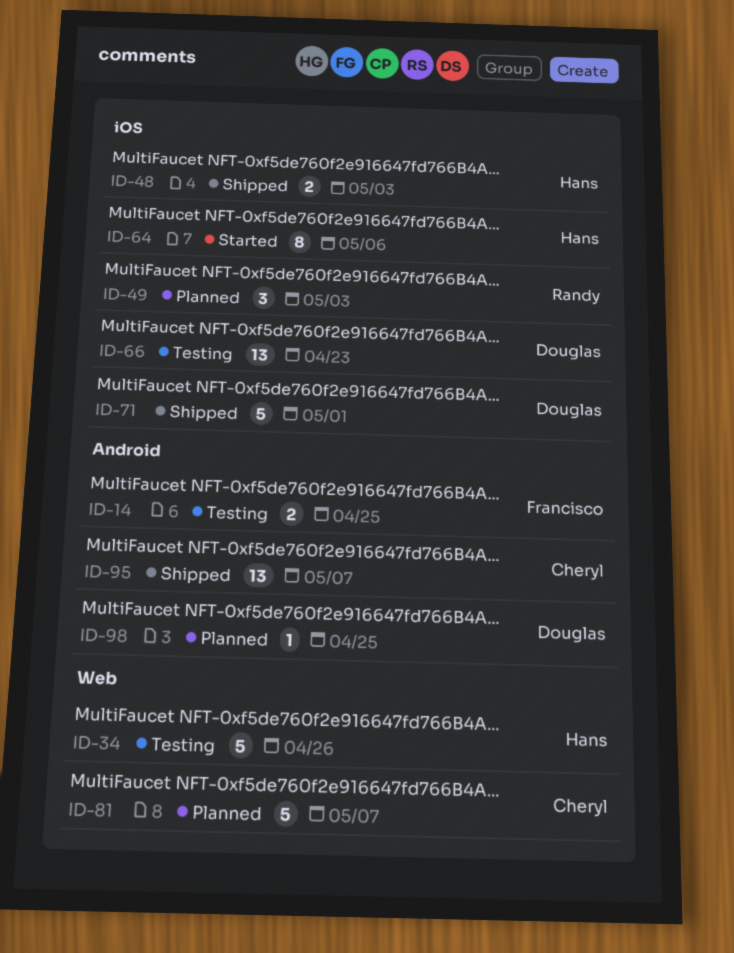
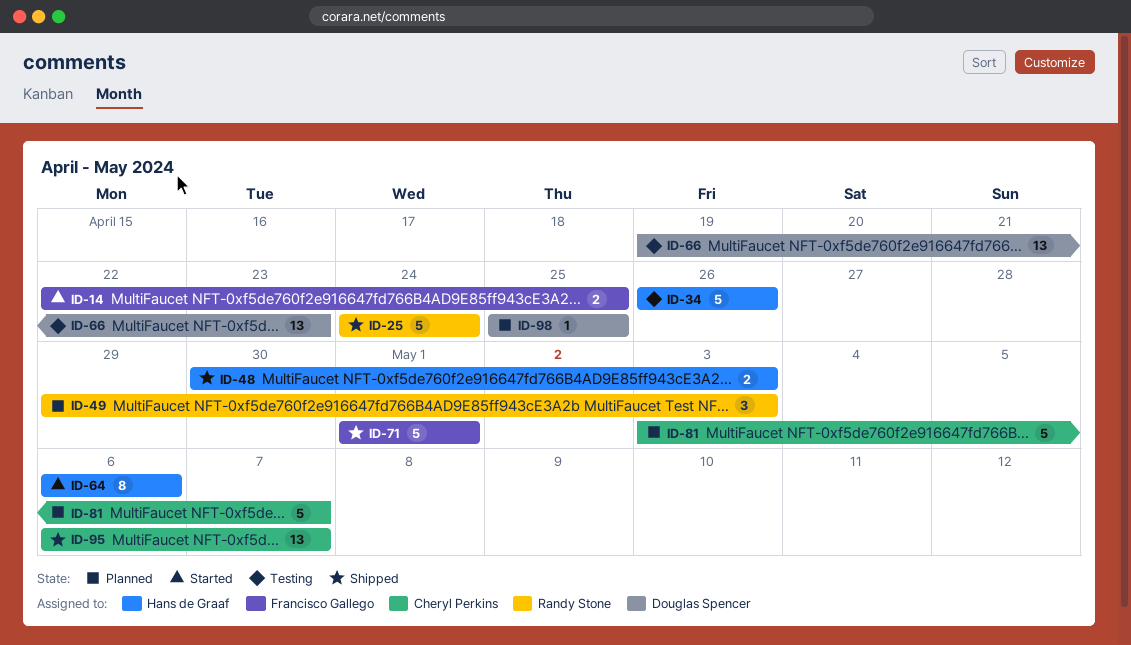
ID-14, status: Testing -> Started
ID-25: none -> present
ID-71, owner: Douglas Spencer -> Francisco Gallego

